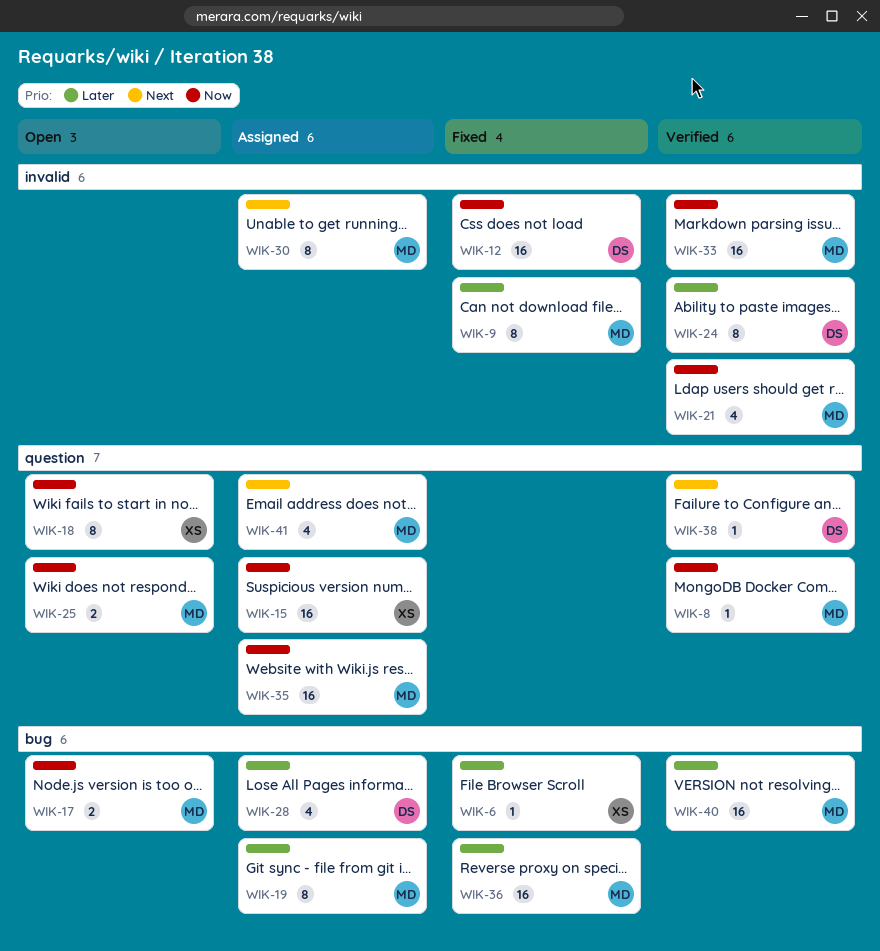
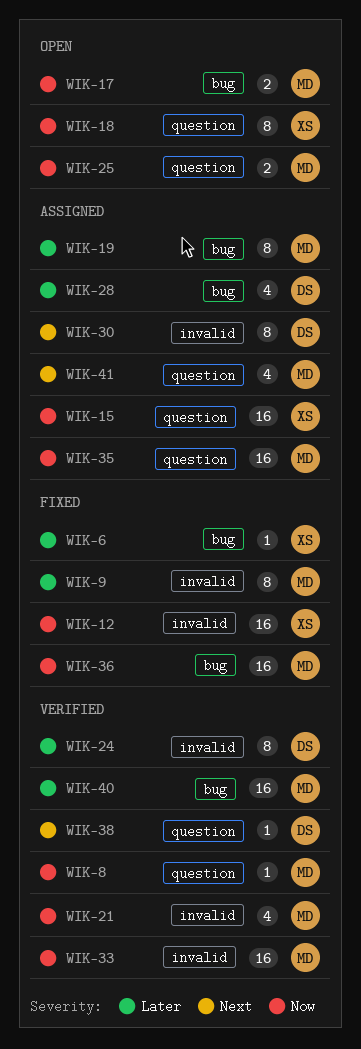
WIK-12, owner: DS -> XS
WIK-30, owner: MD -> DS
WIK-36, priority: Later -> Now

